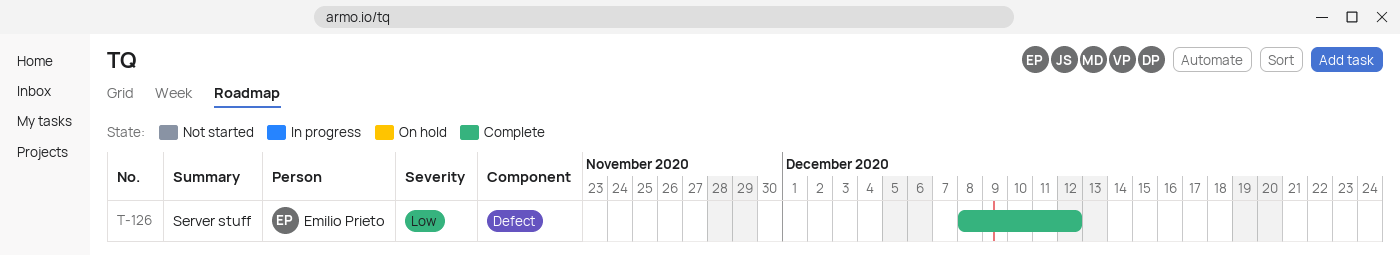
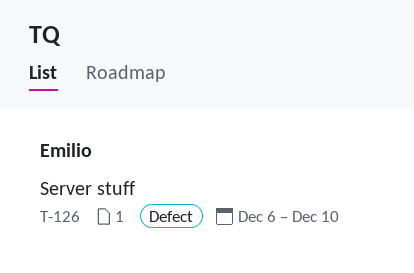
T-126, start: Dec 8 -> Dec 6
T-126, due: Dec 12 -> Dec 10

